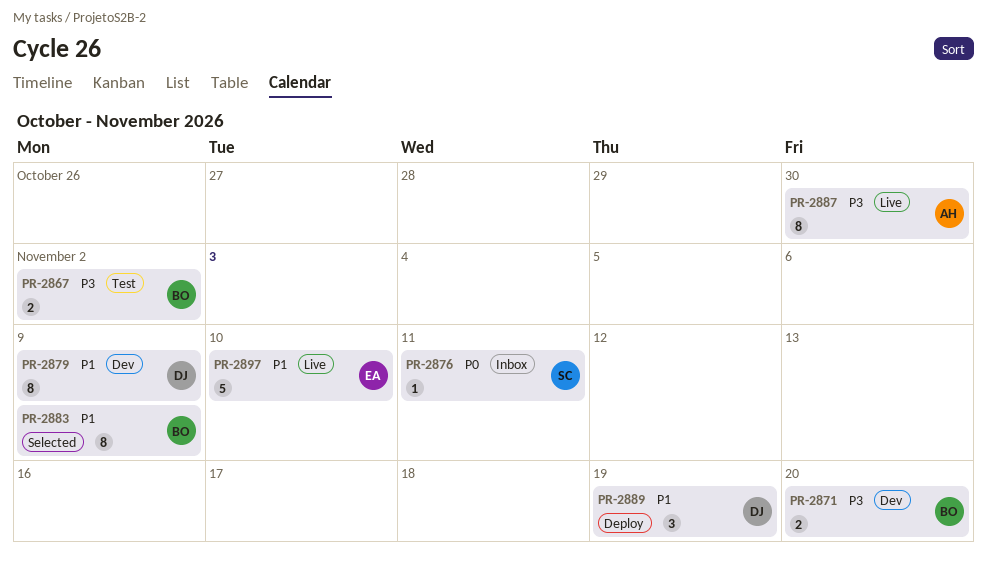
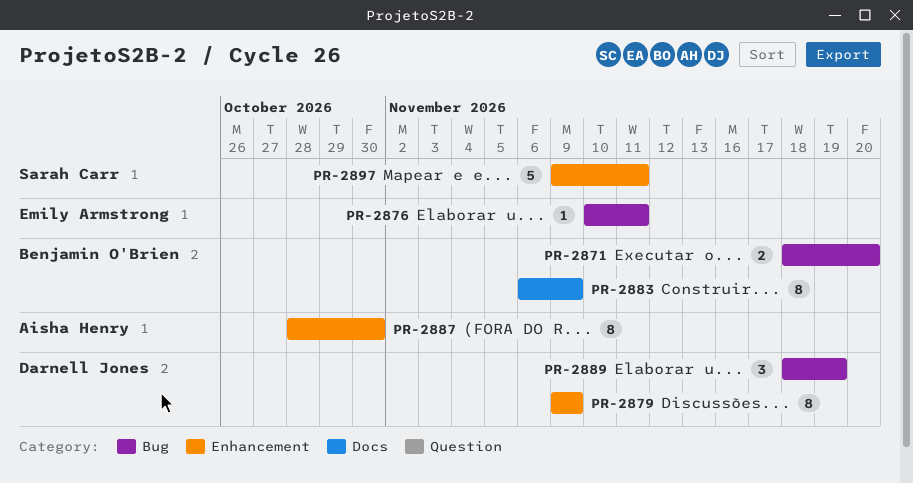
PR-2867: present -> none
PR-2876, owner: Sarah Carr -> Emily Armstrong
PR-2897, owner: Emily Armstrong -> Sarah Carr
PR-2897, due: Nov 10 -> Nov 11

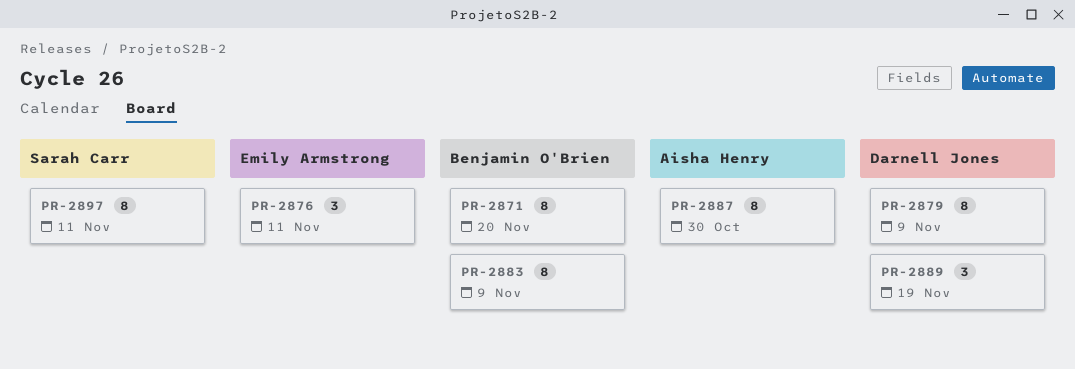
PR-2871, estimate: 2 -> 8
PR-2876, estimate: 1 -> 3
PR-2897, estimate: 5 -> 8

